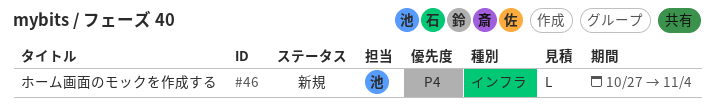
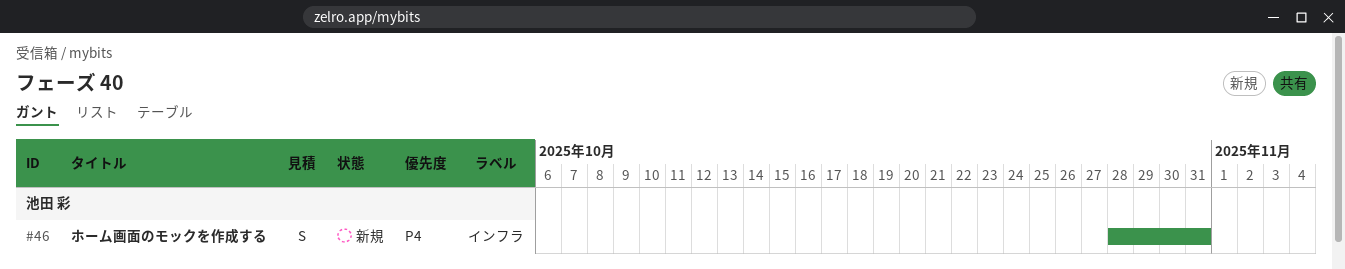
#46, estimate: L -> S
#46, start: Oct 27 -> Oct 28
#46, due: Nov 4 -> Oct 31

